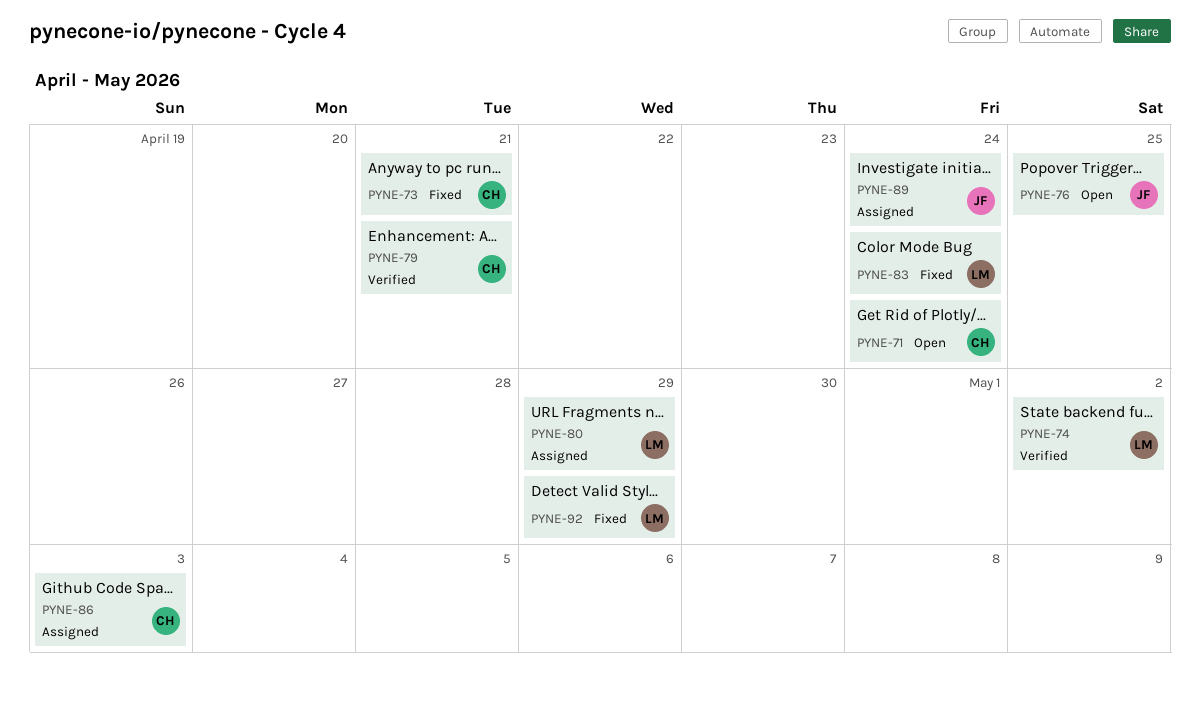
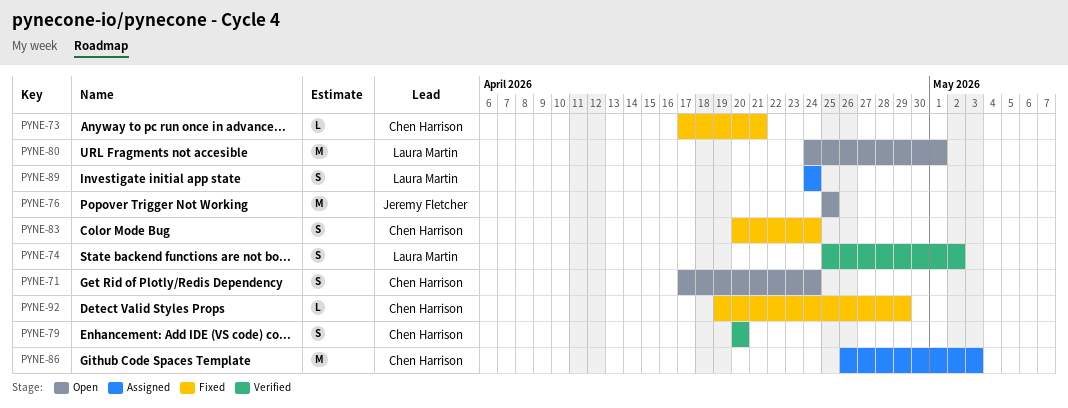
PYNE-79, due: Apr 21 -> Apr 20
PYNE-80, status: Assigned -> Open
PYNE-80, due: Apr 29 -> May 1
PYNE-83, owner: Laura Martin -> Chen Harrison
PYNE-89, owner: Jeremy Fletcher -> Laura Martin
PYNE-92, owner: Laura Martin -> Chen Harrison

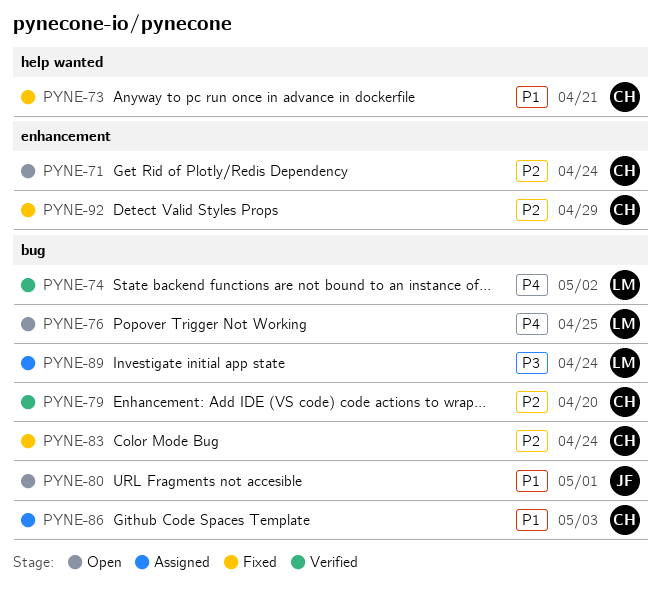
PYNE-76, owner: Jeremy Fletcher -> Laura Martin
PYNE-80, owner: Laura Martin -> Jeremy Fletcher

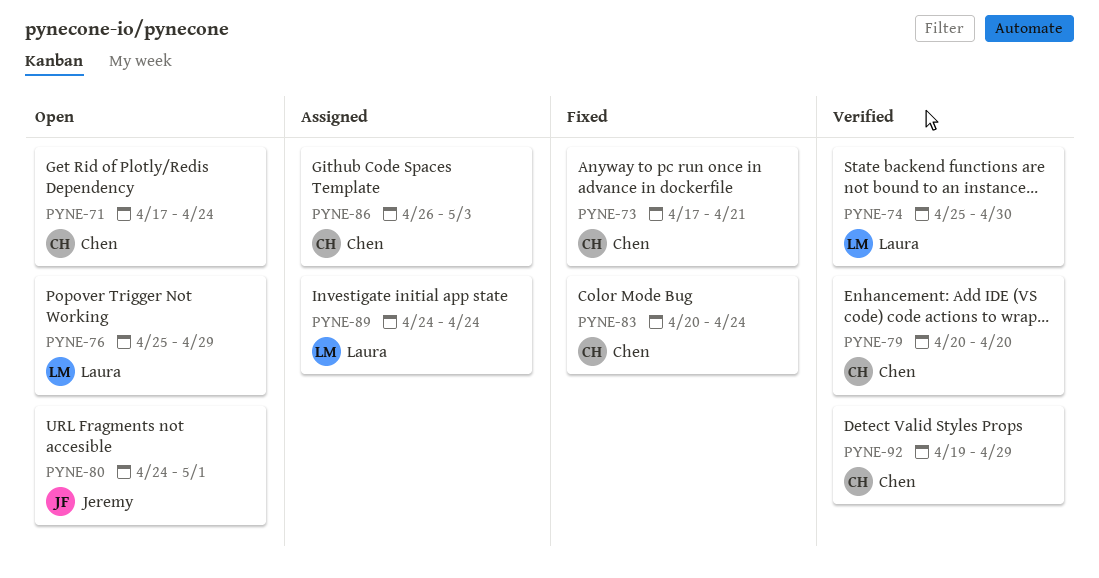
PYNE-74, due: May 2 -> Apr 30
PYNE-76, due: Apr 25 -> Apr 29
PYNE-92, status: Fixed -> Verified

